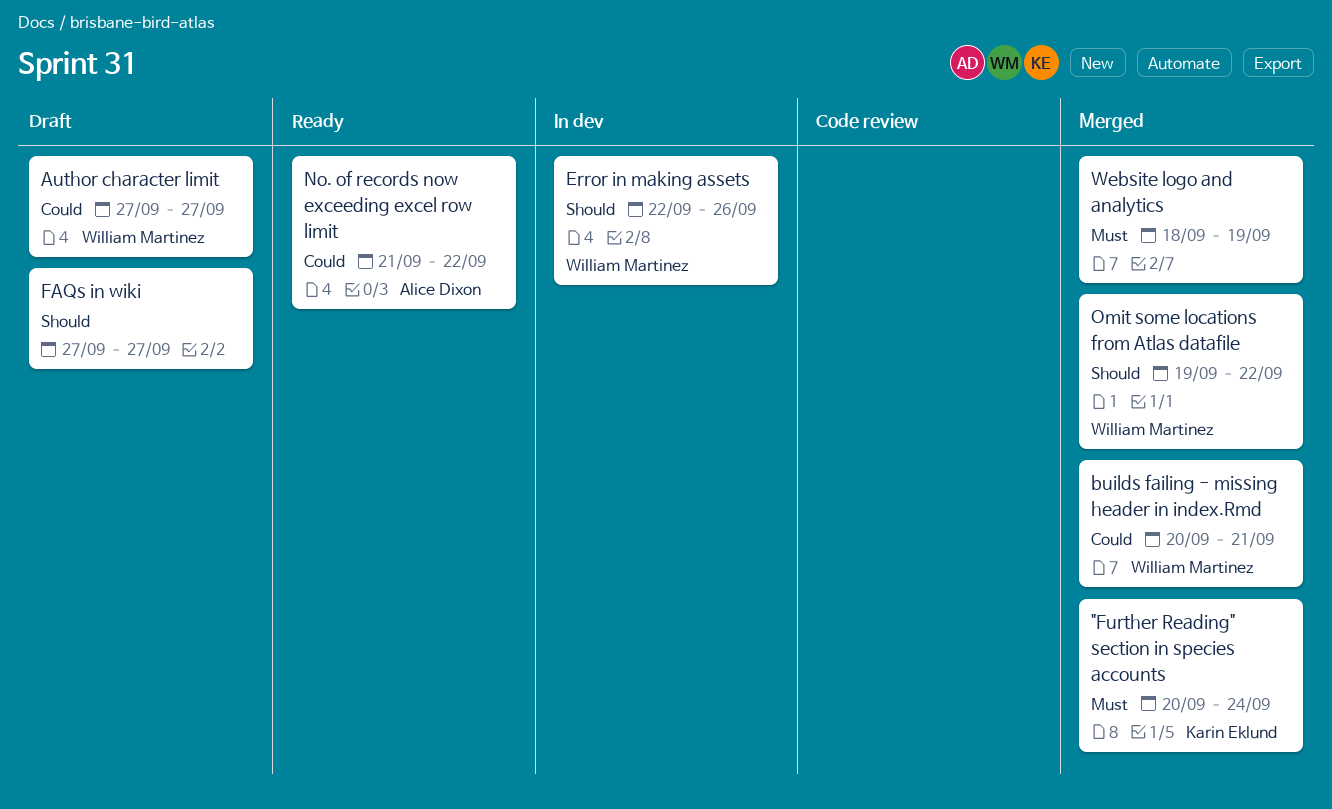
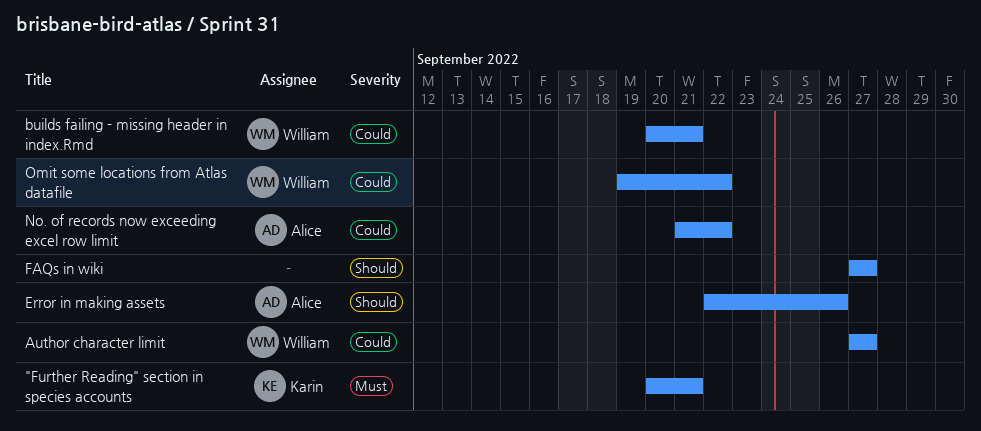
"Further Reading" section in species accounts, due: Sep 24 -> Sep 21
Error in making assets, owner: William Martinez -> Alice Dixon
Omit some locations from Atlas datafile, priority: Should -> Could
Website logo and analytics: present -> none

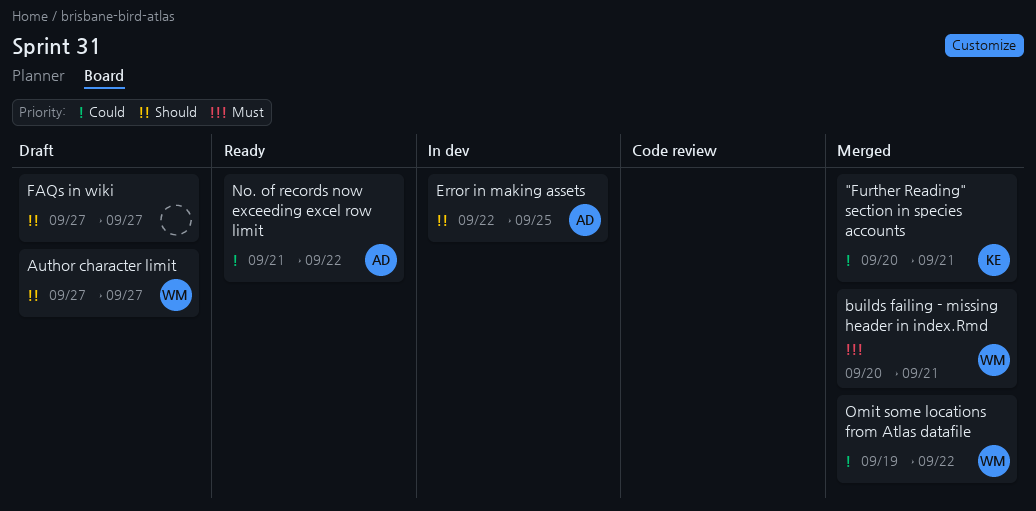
"Further Reading" section in species accounts, priority: Must -> Could
Author character limit, priority: Could -> Should
builds failing - missing header in index.Rmd, priority: Could -> Must
Error in making assets, due: Sep 26 -> Sep 25

